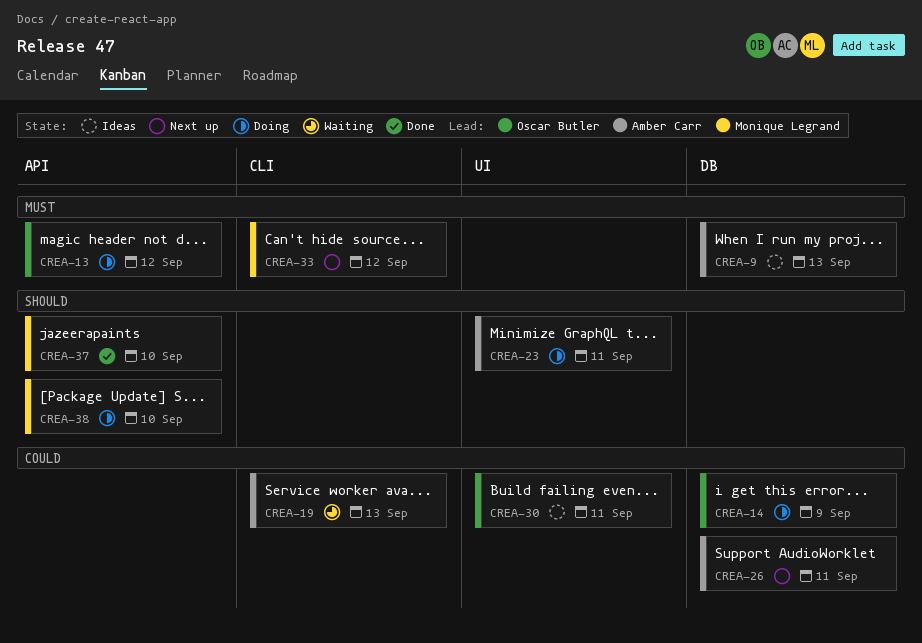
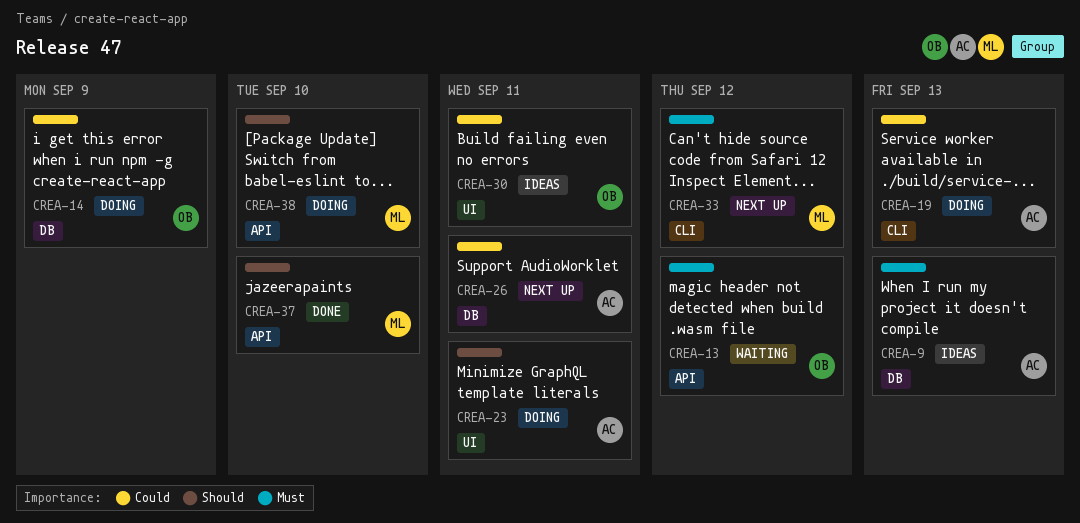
CREA-13, status: Doing -> Waiting
CREA-19, status: Waiting -> Doing

